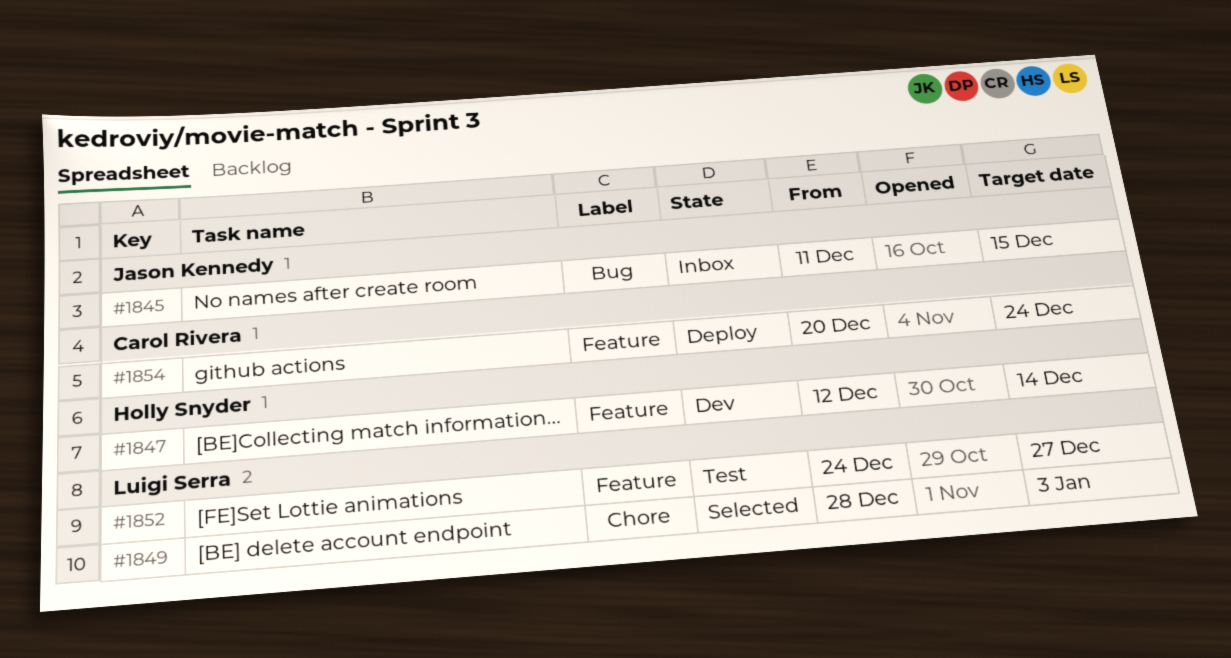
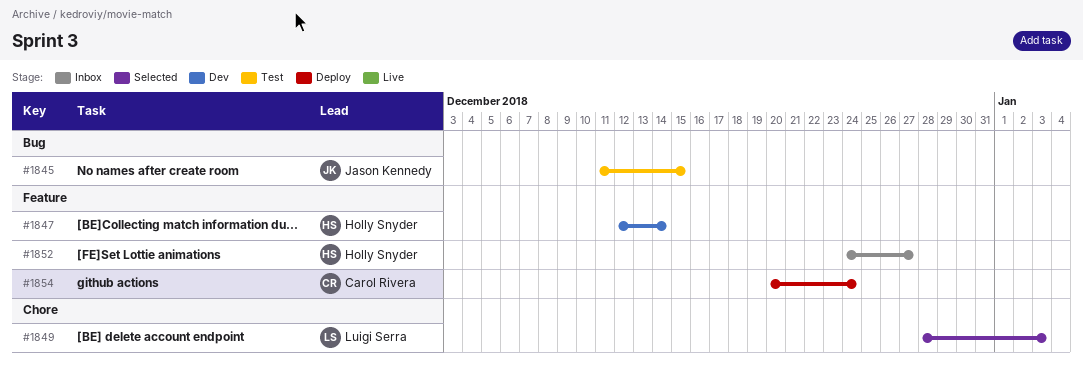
#1845, status: Inbox -> Test
#1852, status: Test -> Inbox
#1852, owner: Luigi Serra -> Holly Snyder

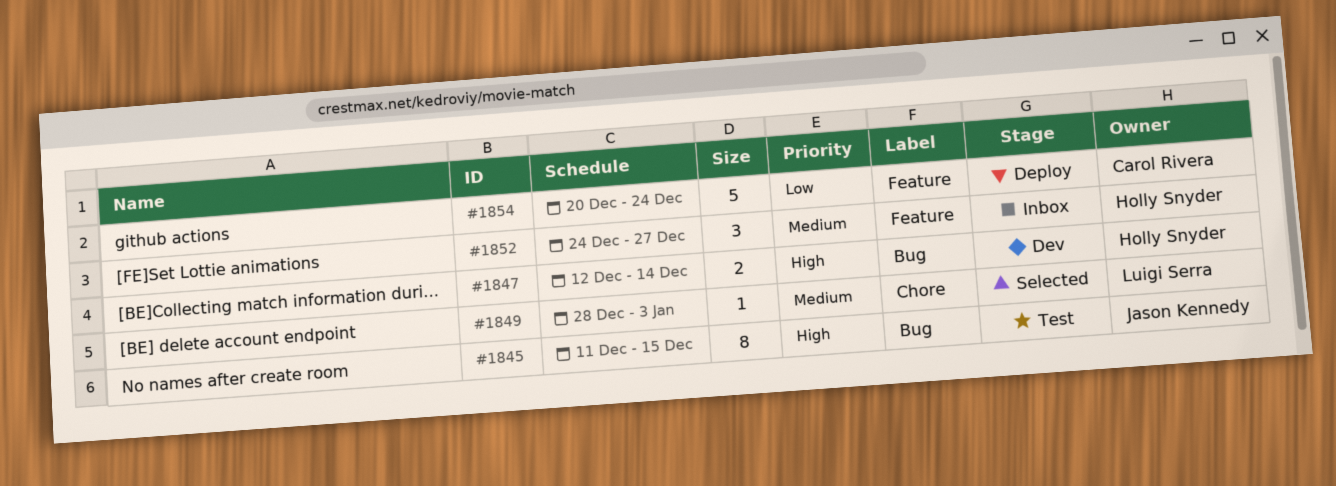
#1847, label: Feature -> Bug

